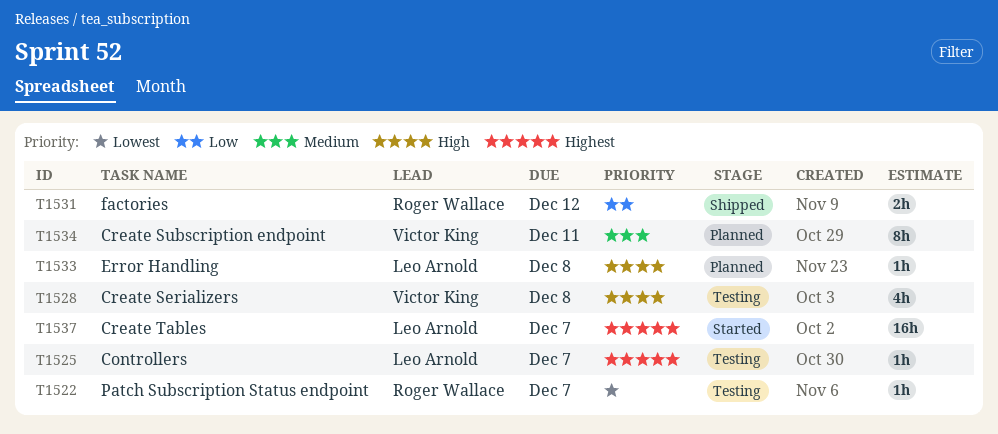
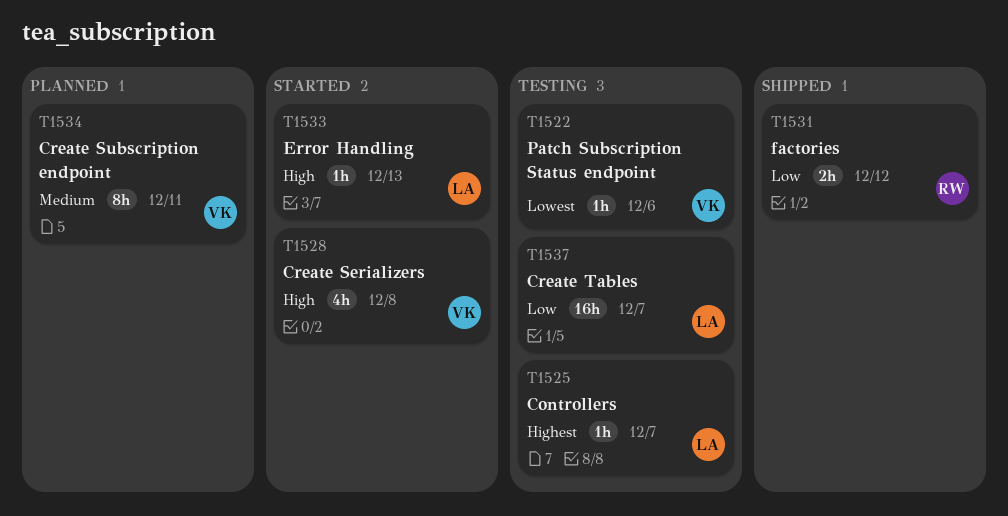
T1522, owner: Roger Wallace -> Victor King
T1522, due: Dec 7 -> Dec 6
T1528, status: Testing -> Started
T1533, status: Planned -> Started
T1533, due: Dec 8 -> Dec 13
T1537, status: Started -> Testing
T1537, priority: Highest -> Low

